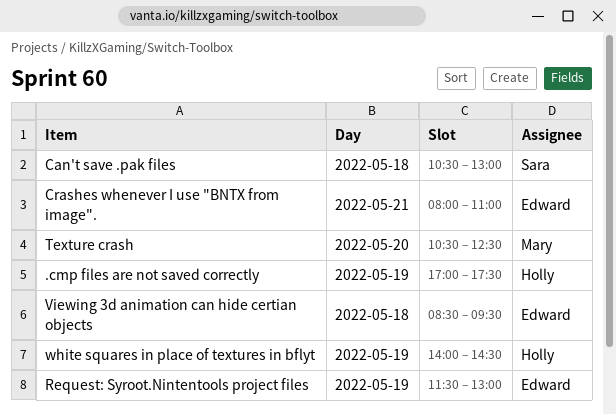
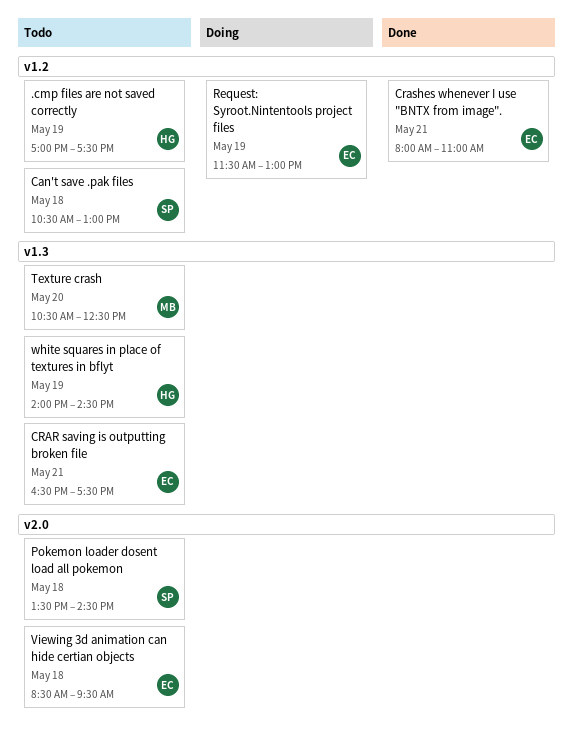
CRAR saving is outputting broken file: none -> present
Pokemon loader dosent load all pokemon: none -> present

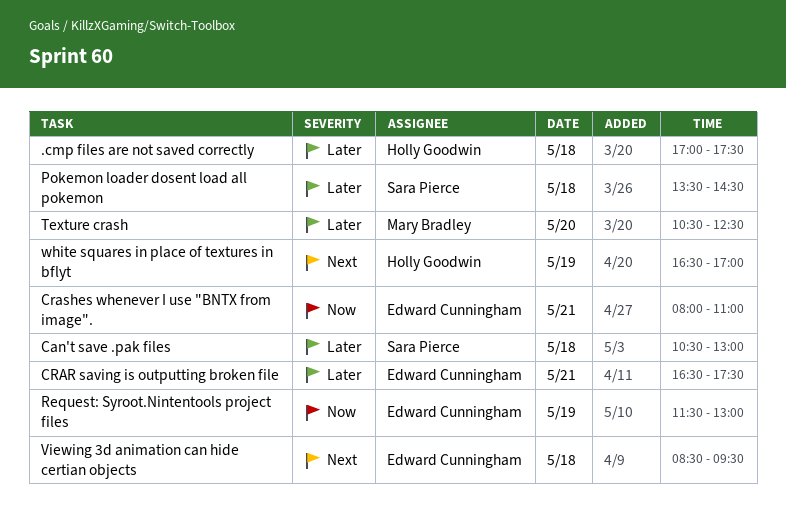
.cmp files are not saved correctly, day: May 19 -> May 18
white squares in place of textures in bflyt, begins: 14:00 -> 16:30
white squares in place of textures in bflyt, ends: 14:30 -> 17:00

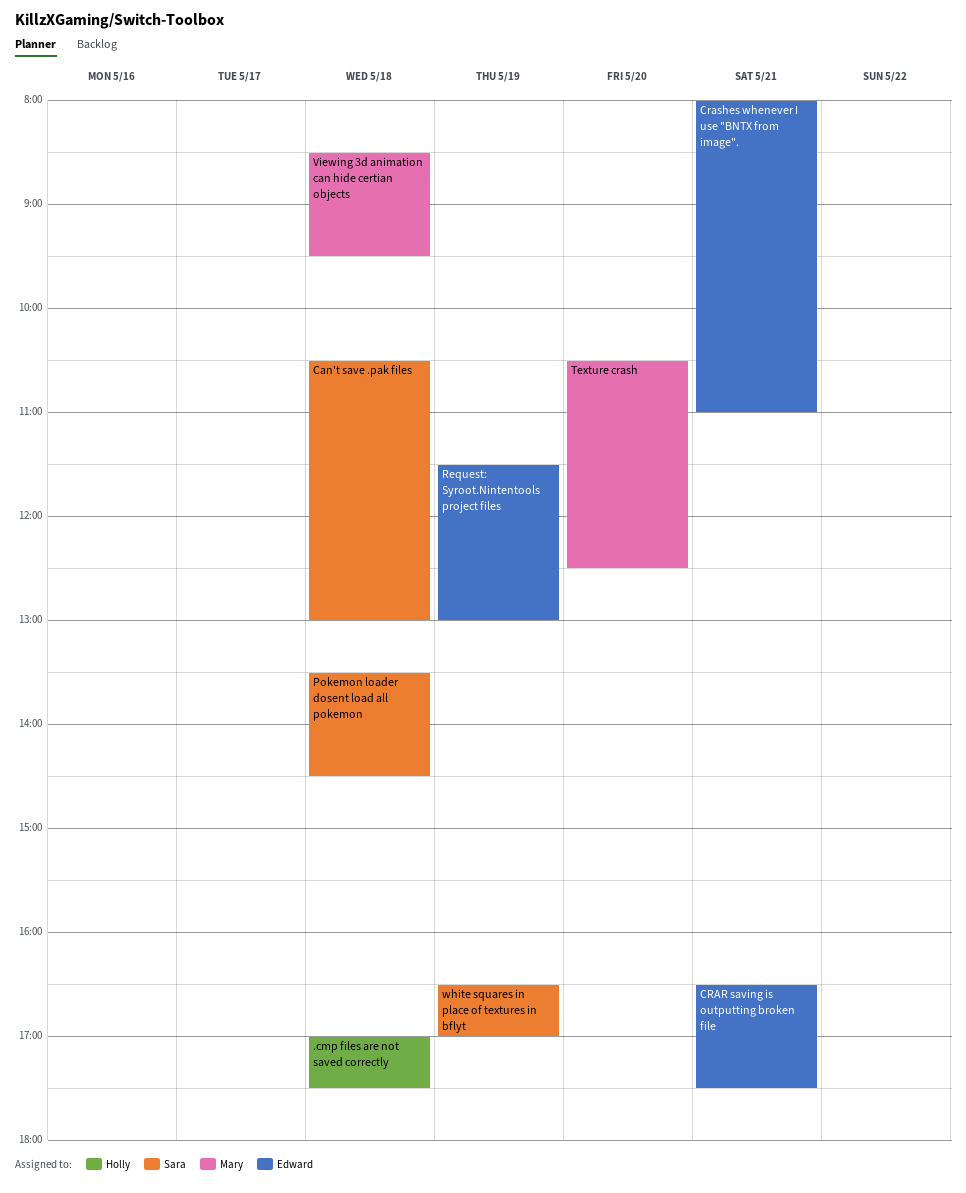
Viewing 3d animation can hide certian objects, owner: Edward Cunningham -> Mary Bradley
white squares in place of textures in bflyt, owner: Holly Goodwin -> Sara Pierce

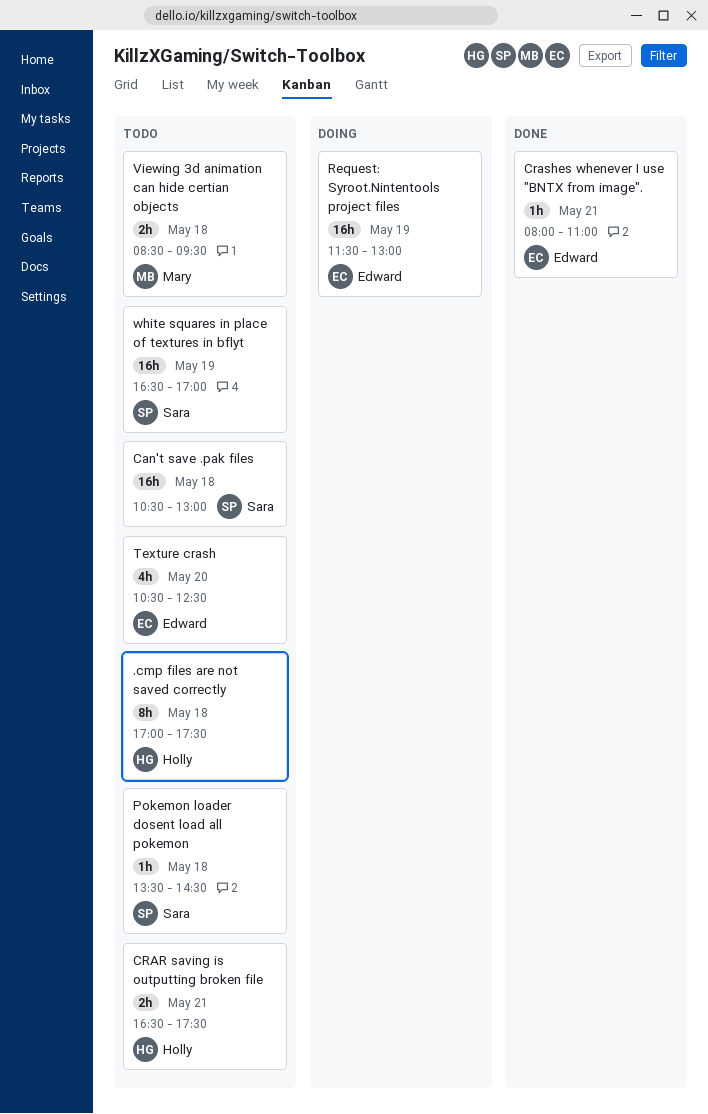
CRAR saving is outputting broken file, owner: Edward -> Holly
Texture crash, owner: Mary -> Edward

